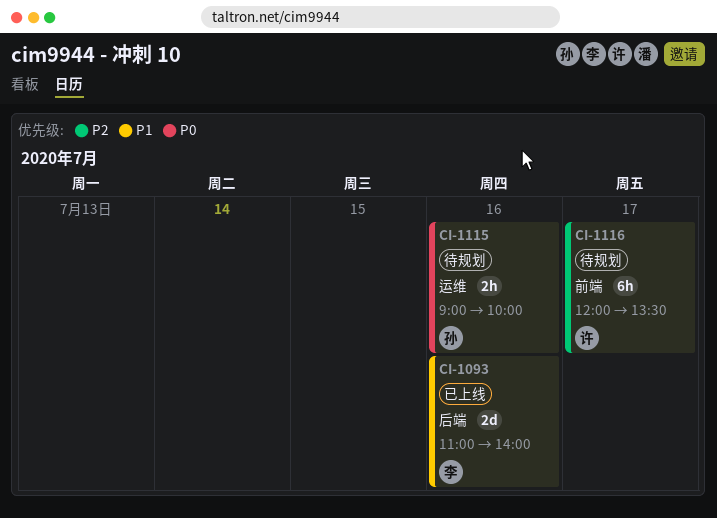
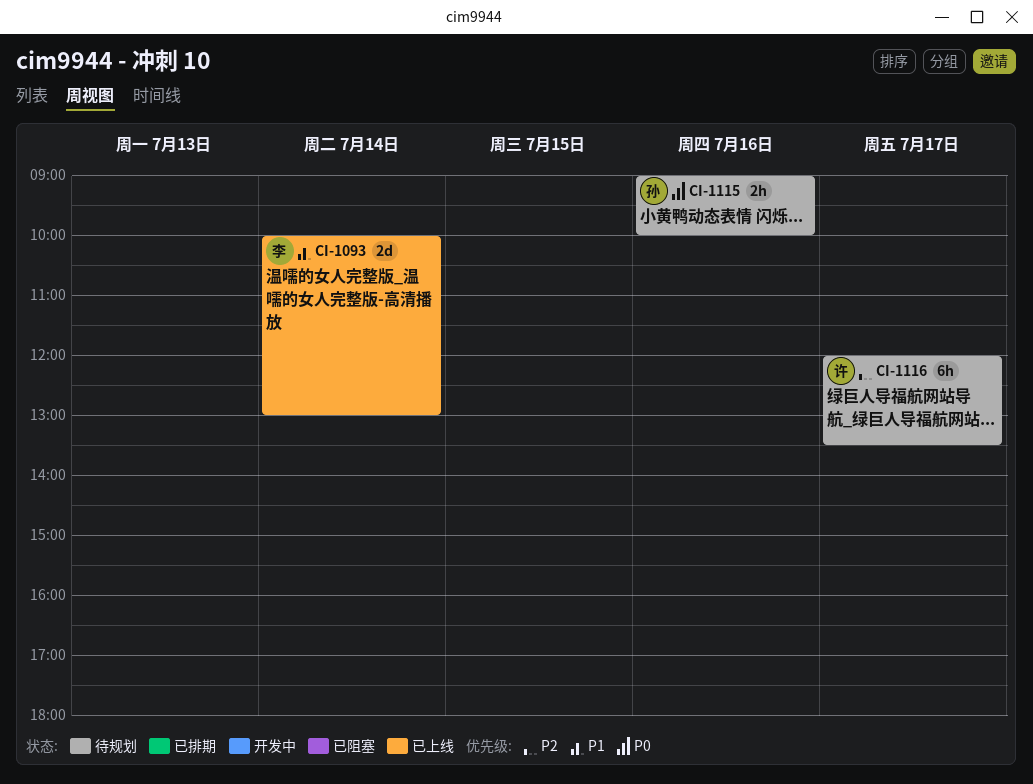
CI-1093, day: Jul 16 -> Jul 14
CI-1093, begins: 11:00 -> 10:00
CI-1093, ends: 14:00 -> 13:00

